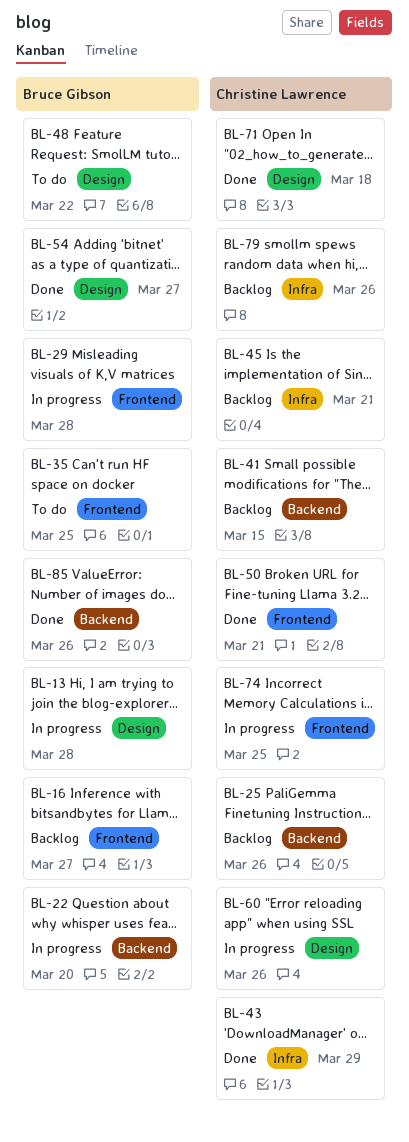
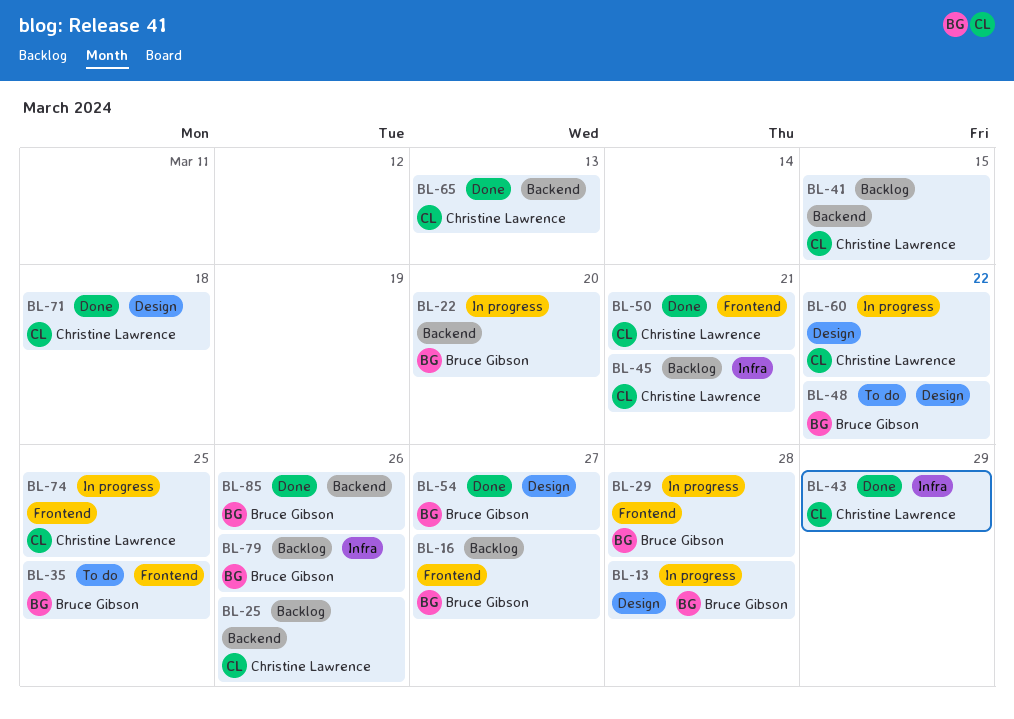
BL-60, due: Mar 26 -> Mar 22
BL-65: none -> present
BL-79, owner: Christine Lawrence -> Bruce Gibson

